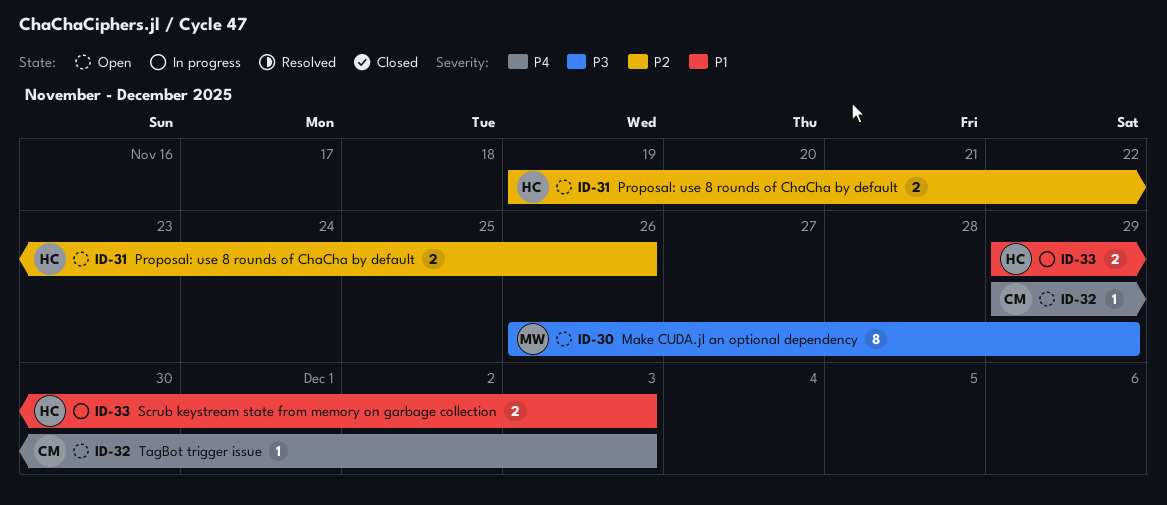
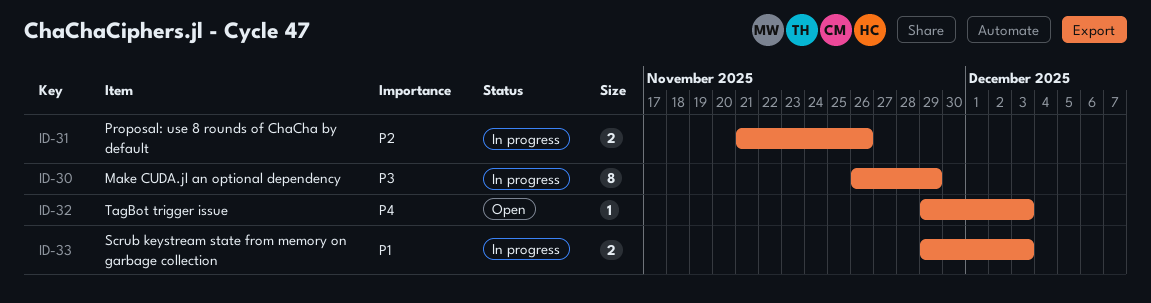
ID-30, status: Open -> In progress
ID-31, status: Open -> In progress
ID-31, start: Nov 19 -> Nov 21

